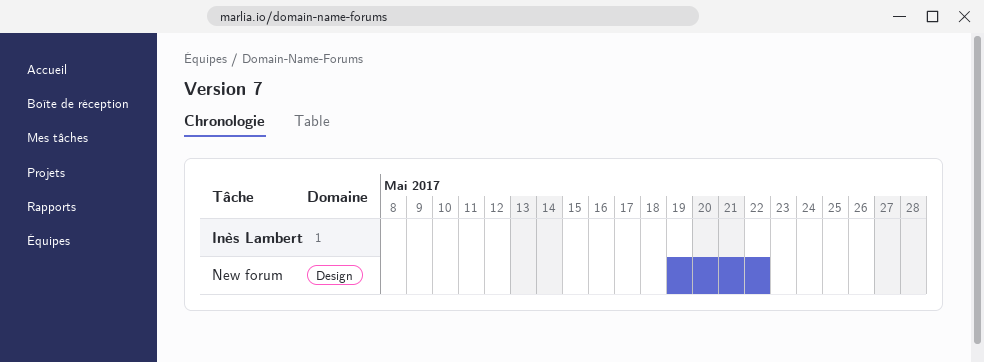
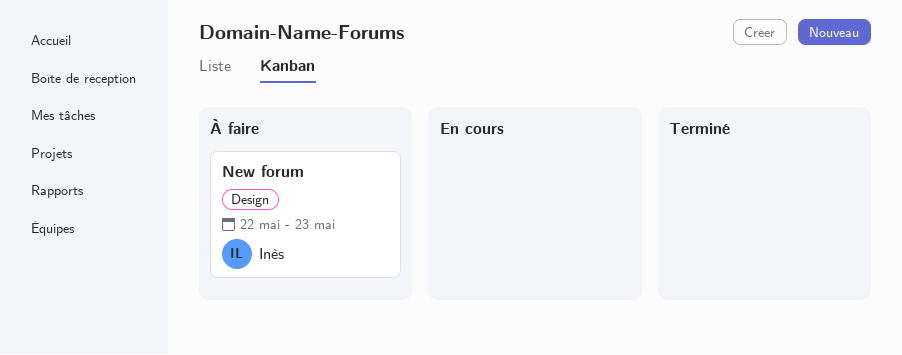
New forum, start: May 19 -> May 22
New forum, due: May 22 -> May 23

